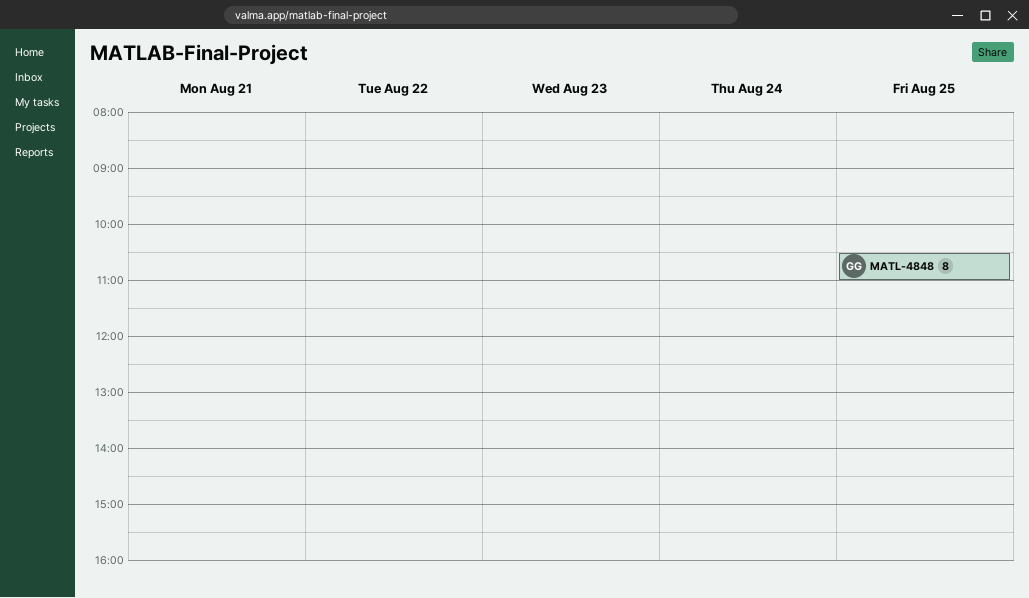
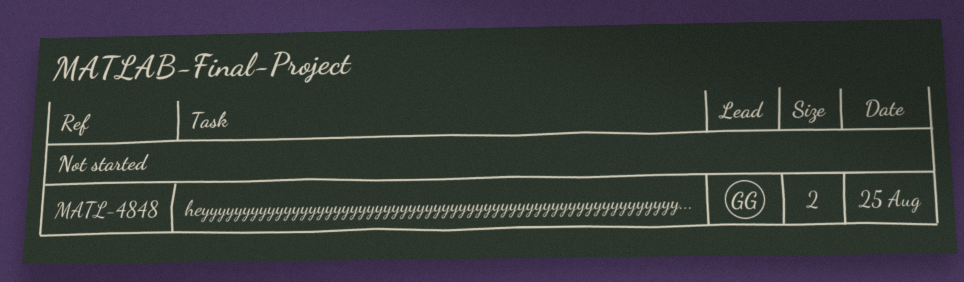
MATL-4848, estimate: 8 -> 2

